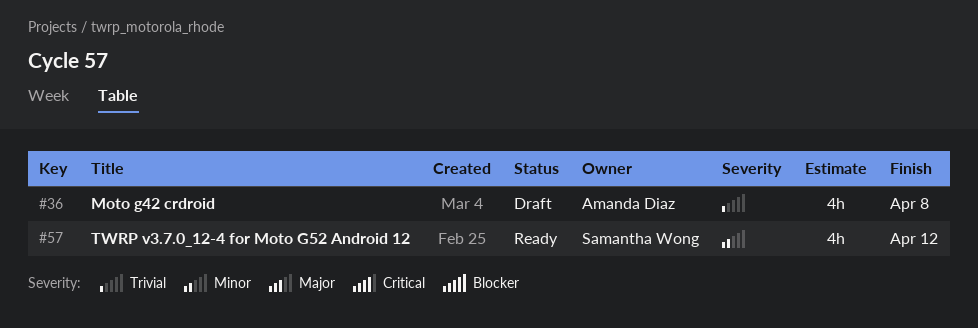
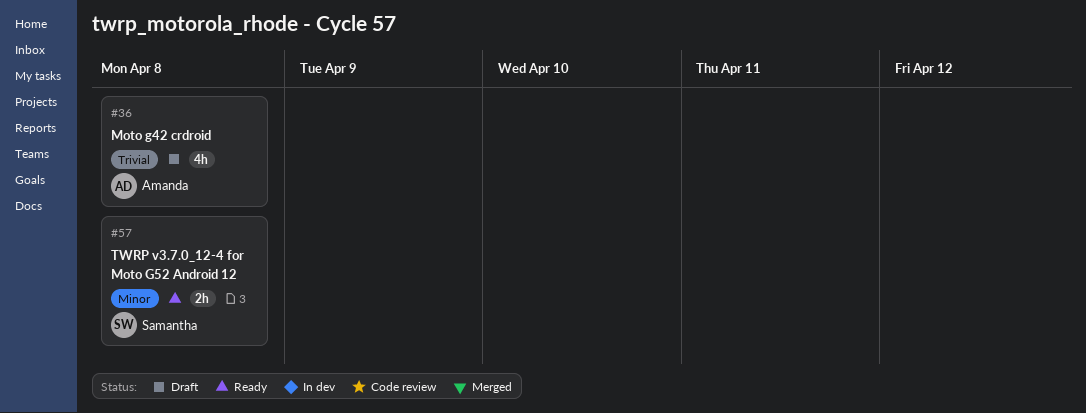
#57, estimate: 4h -> 2h
#57, due: Apr 12 -> Apr 8

